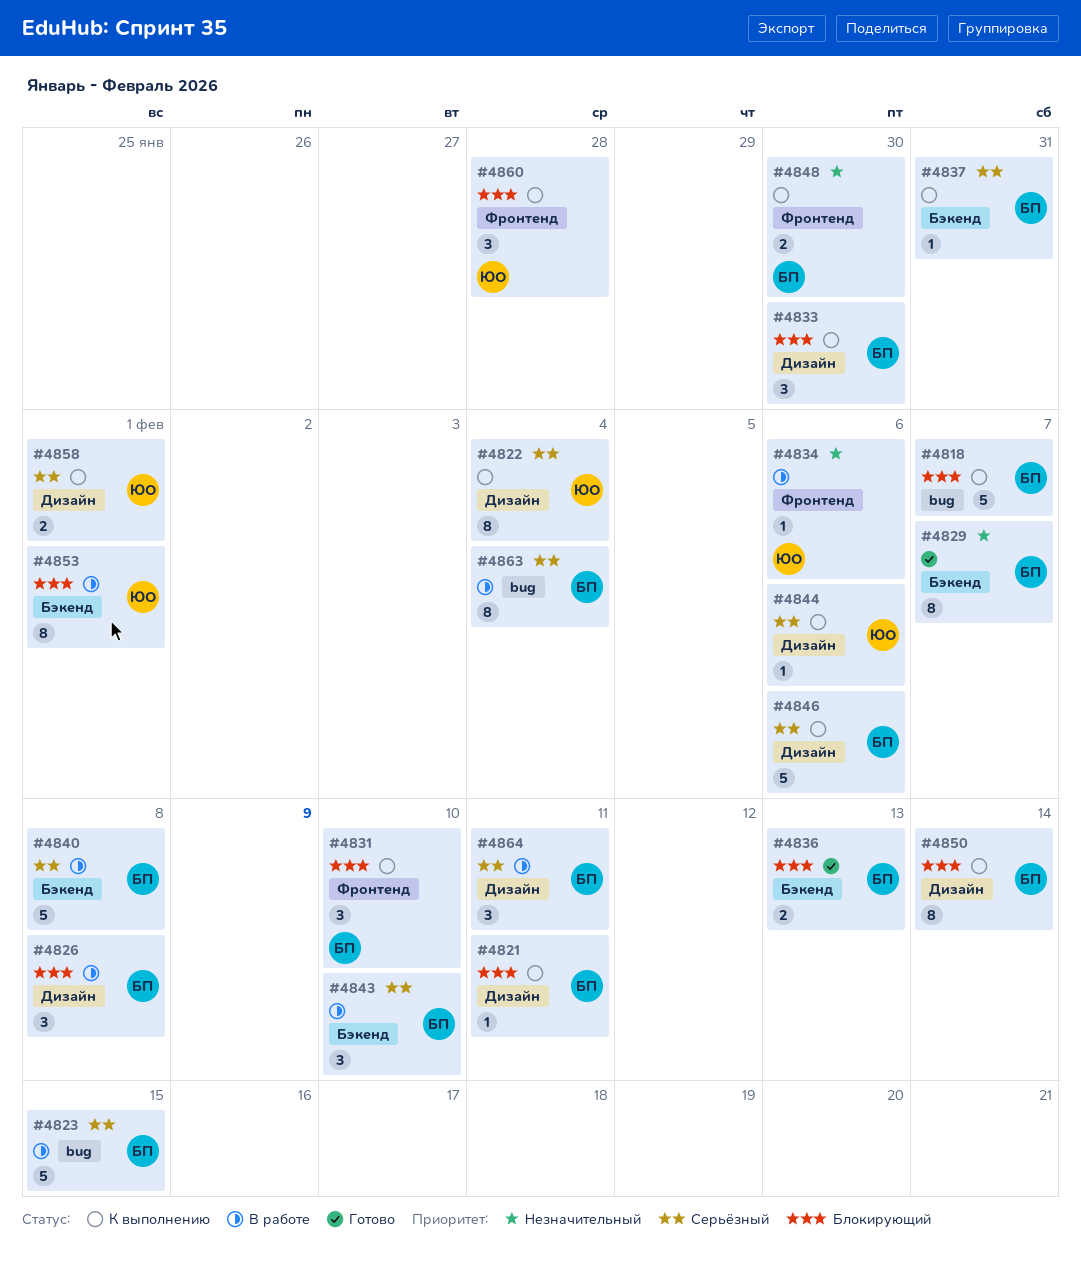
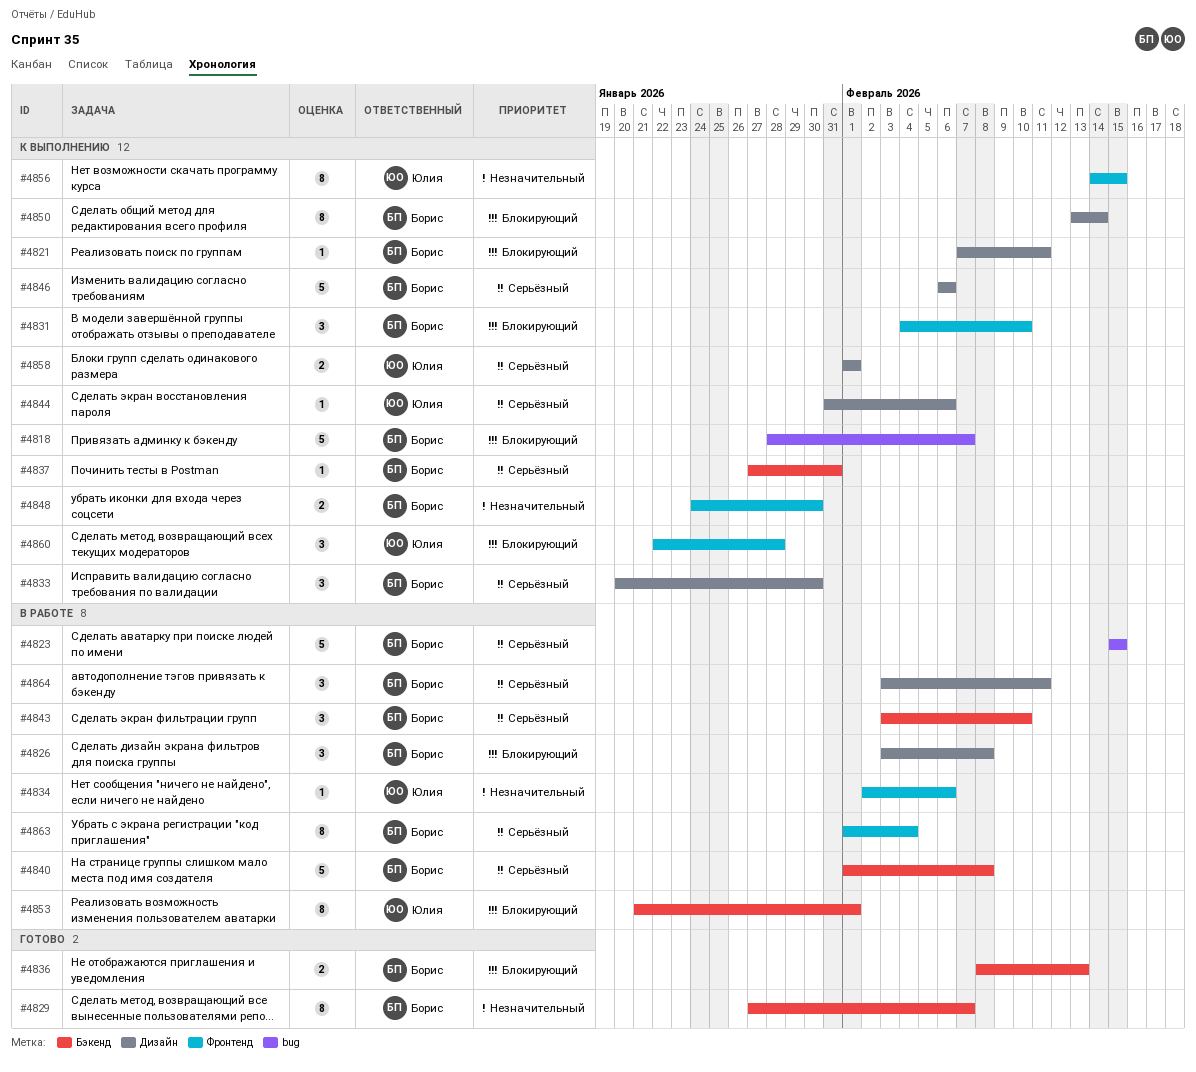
#4822: present -> none
#4833, priority: Блокирующий -> Серьёзный
#4856: none -> present
#4863, label: bug -> Фронтенд

